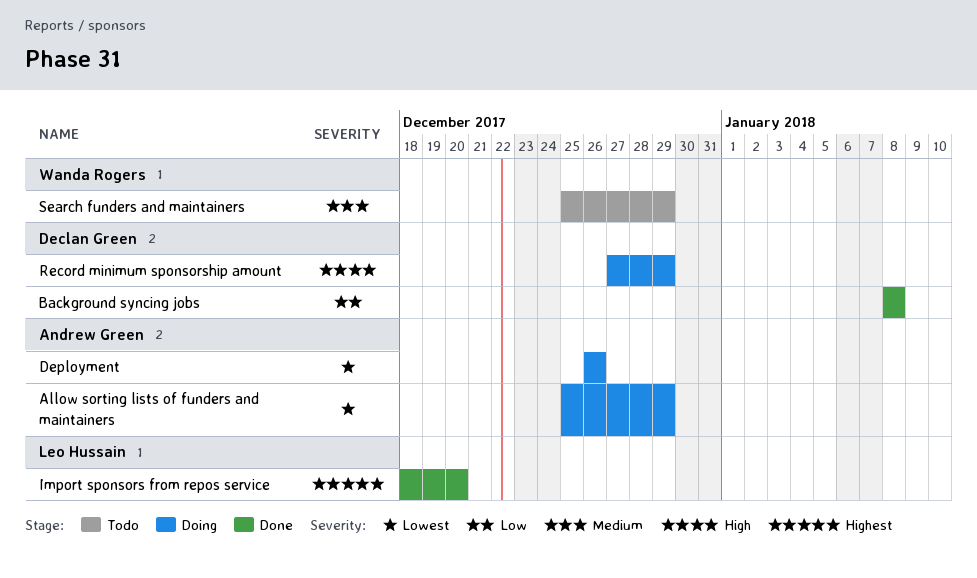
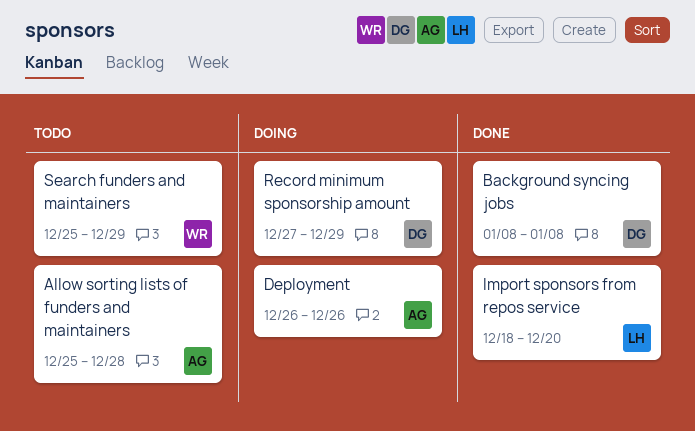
Allow sorting lists of funders and maintainers, status: Doing -> Todo
Allow sorting lists of funders and maintainers, due: Dec 29 -> Dec 28

